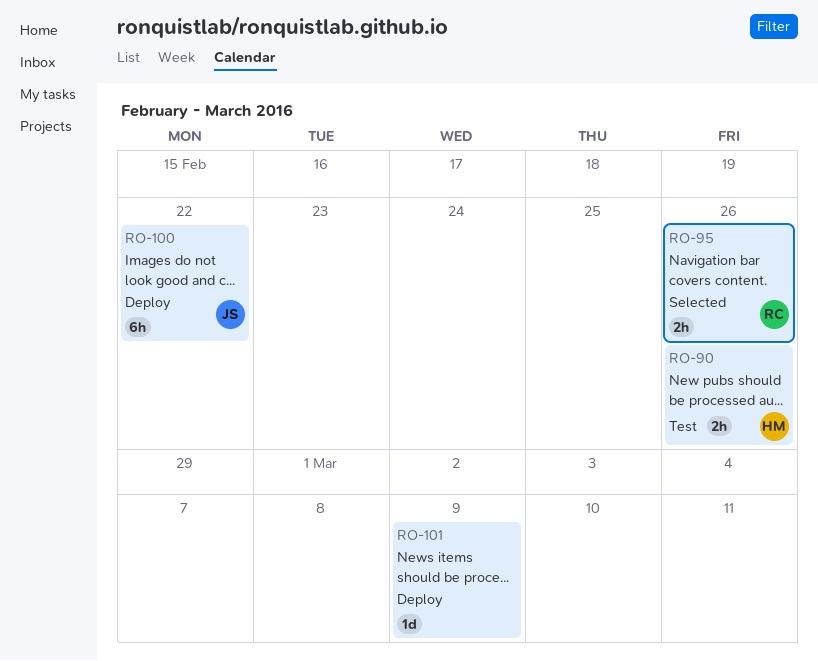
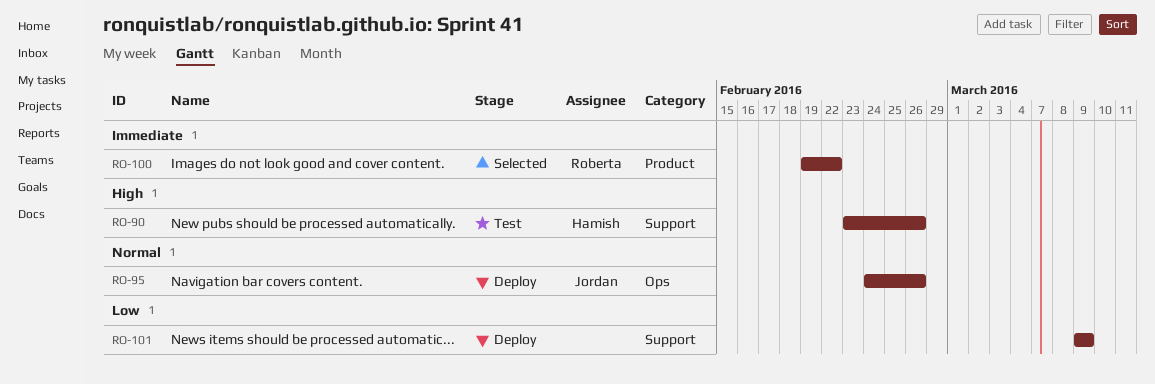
RO-95, status: Selected -> Deploy
RO-95, owner: Roberta -> Jordan
RO-100, status: Deploy -> Selected
RO-100, owner: Jordan -> Roberta

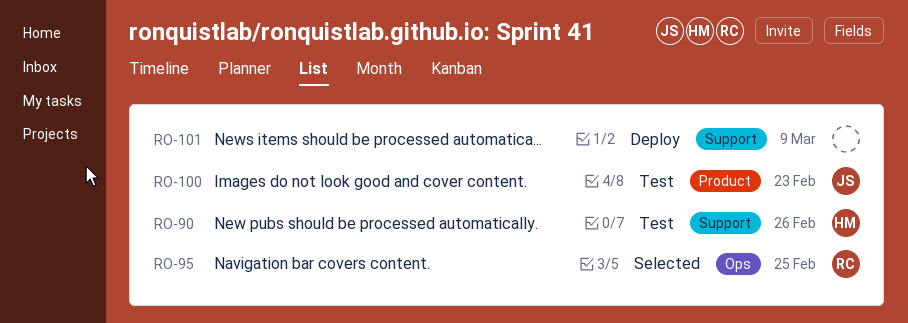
RO-95, status: Deploy -> Selected
RO-95, owner: Jordan -> Roberta
RO-95, due: Feb 26 -> Feb 25
RO-100, status: Selected -> Test
RO-100, owner: Roberta -> Jordan
RO-100, due: Feb 22 -> Feb 23

